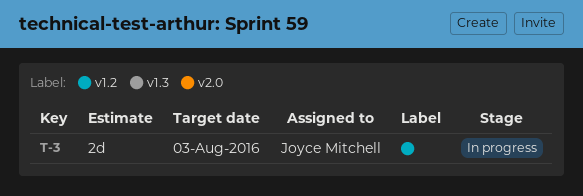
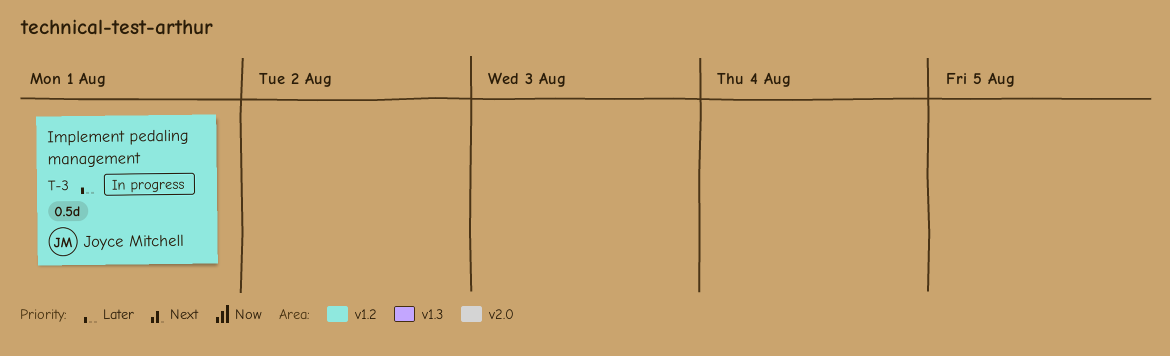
T-3, estimate: 2d -> 0.5d
T-3, due: Aug 3 -> Aug 1

